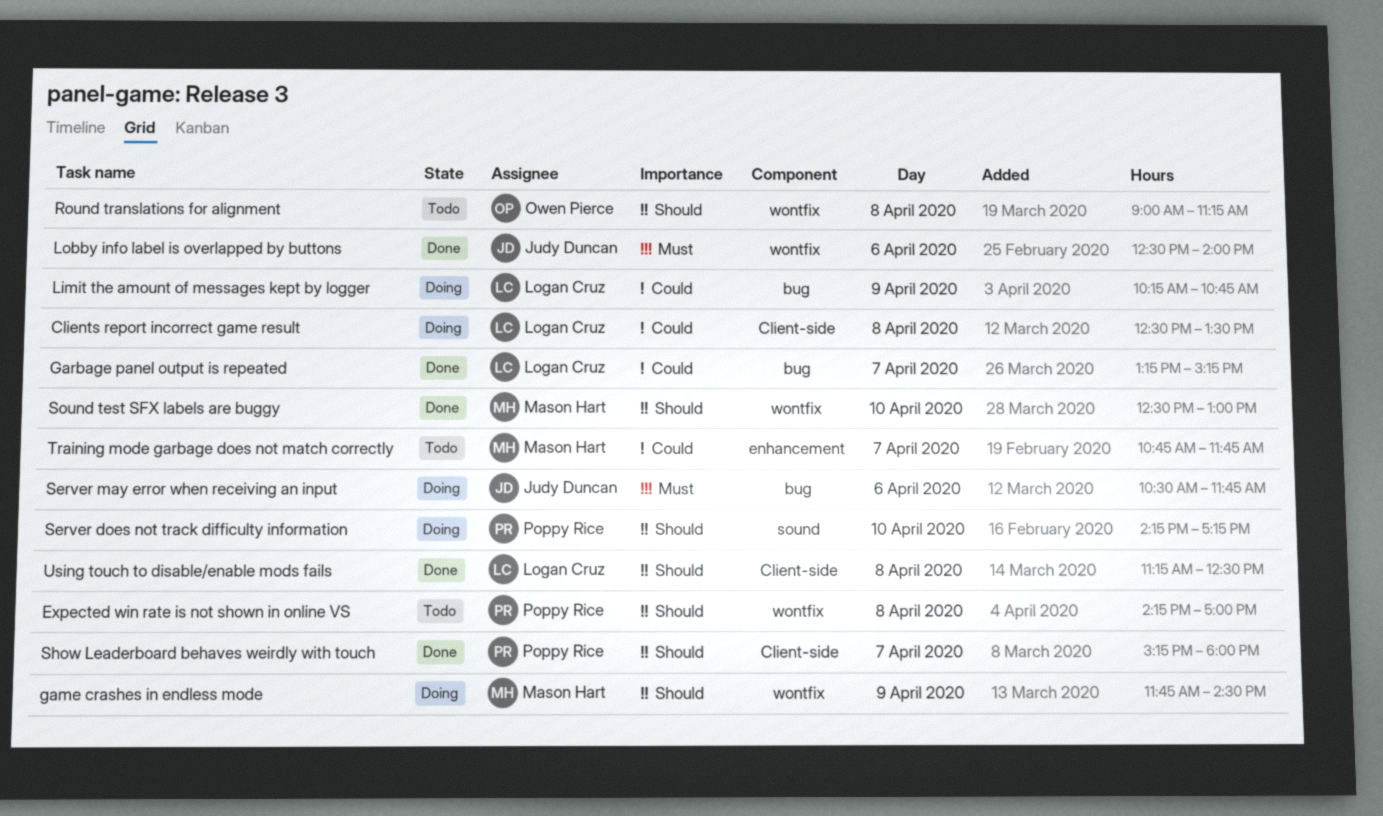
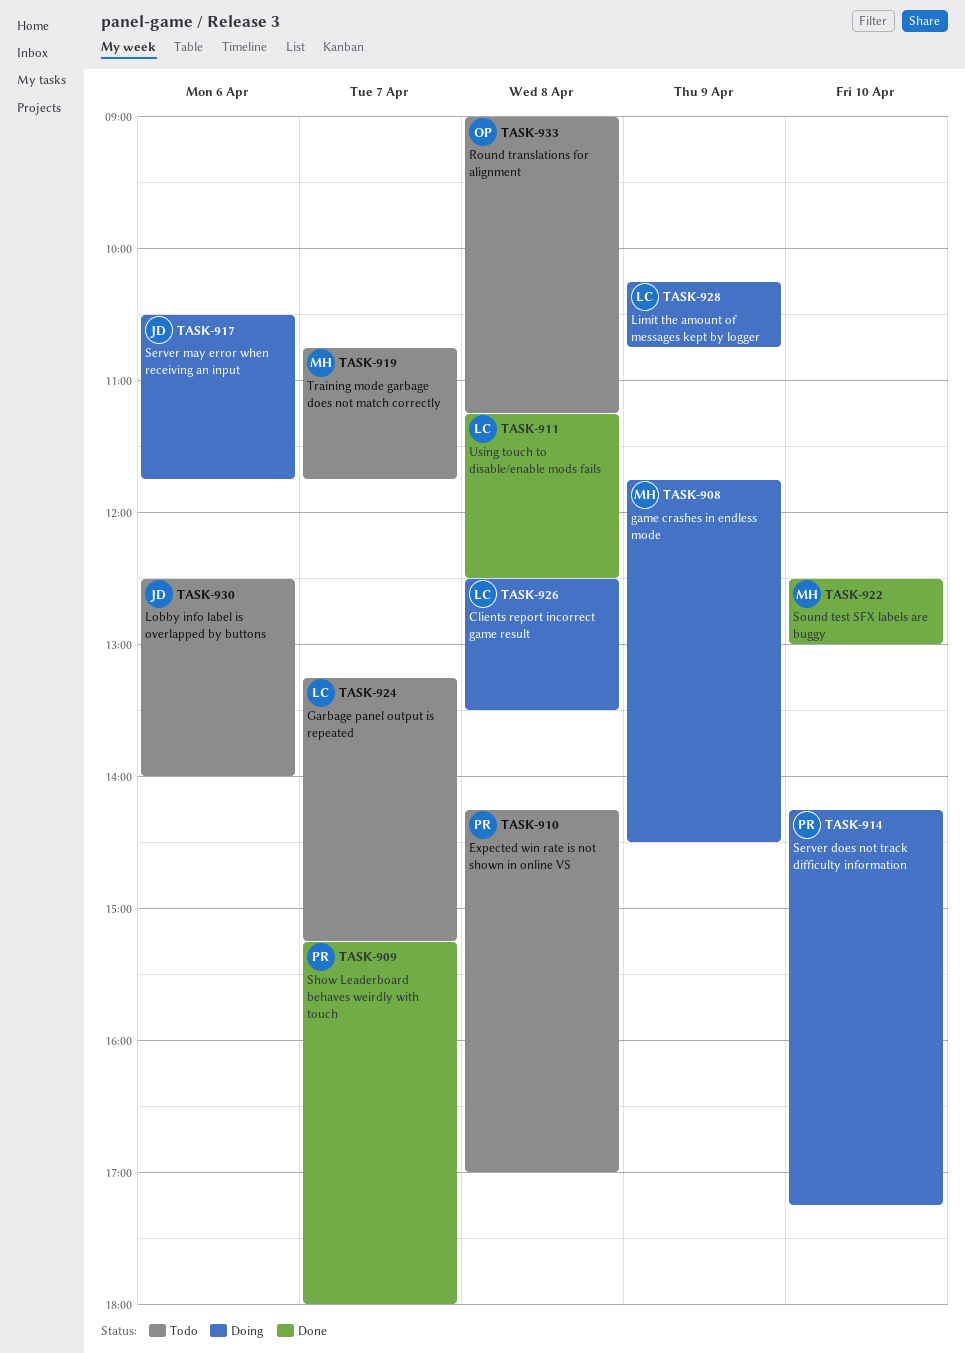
Garbage panel output is repeated, status: Done -> Todo
Lobby info label is overlapped by buttons, status: Done -> Todo

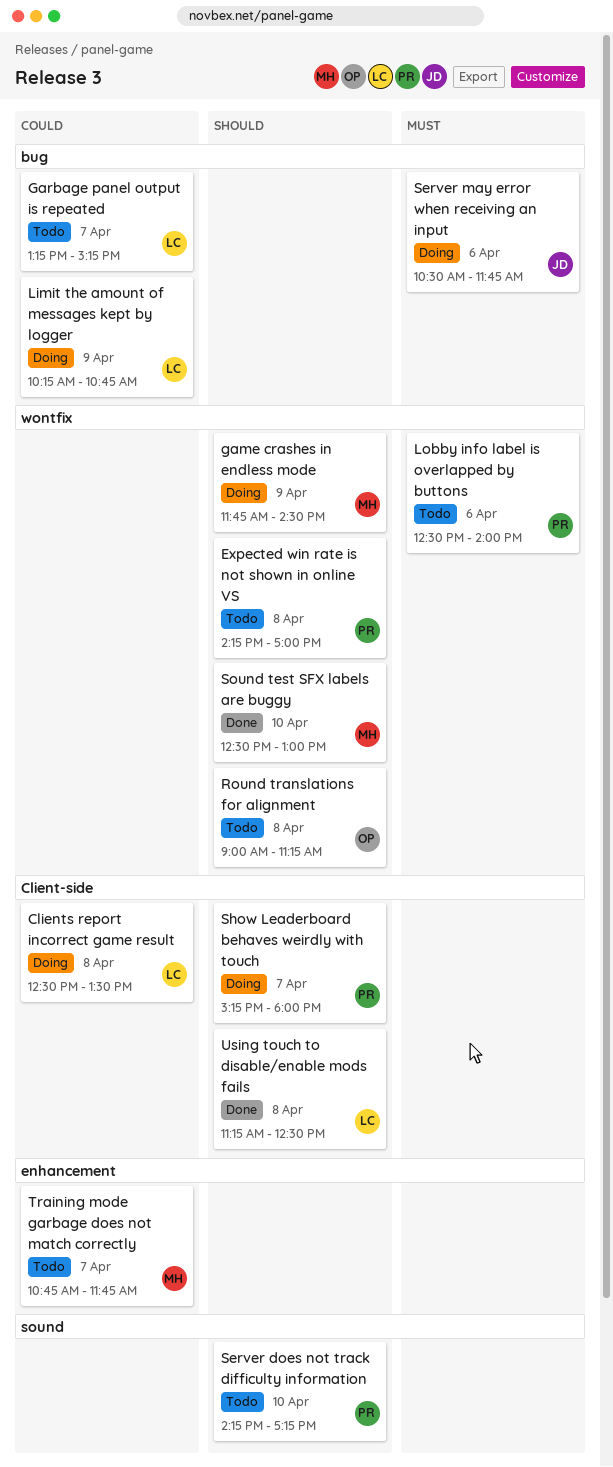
Lobby info label is overlapped by buttons, owner: JD -> PR
Server does not track difficulty information, status: Doing -> Todo
Show Leaderboard behaves weirdly with touch, status: Done -> Doing

